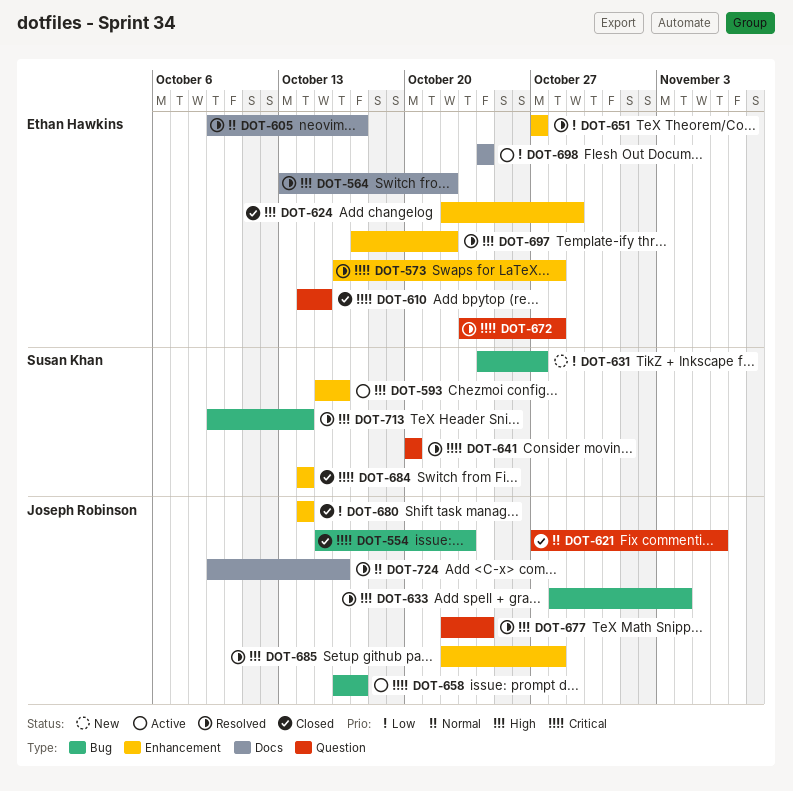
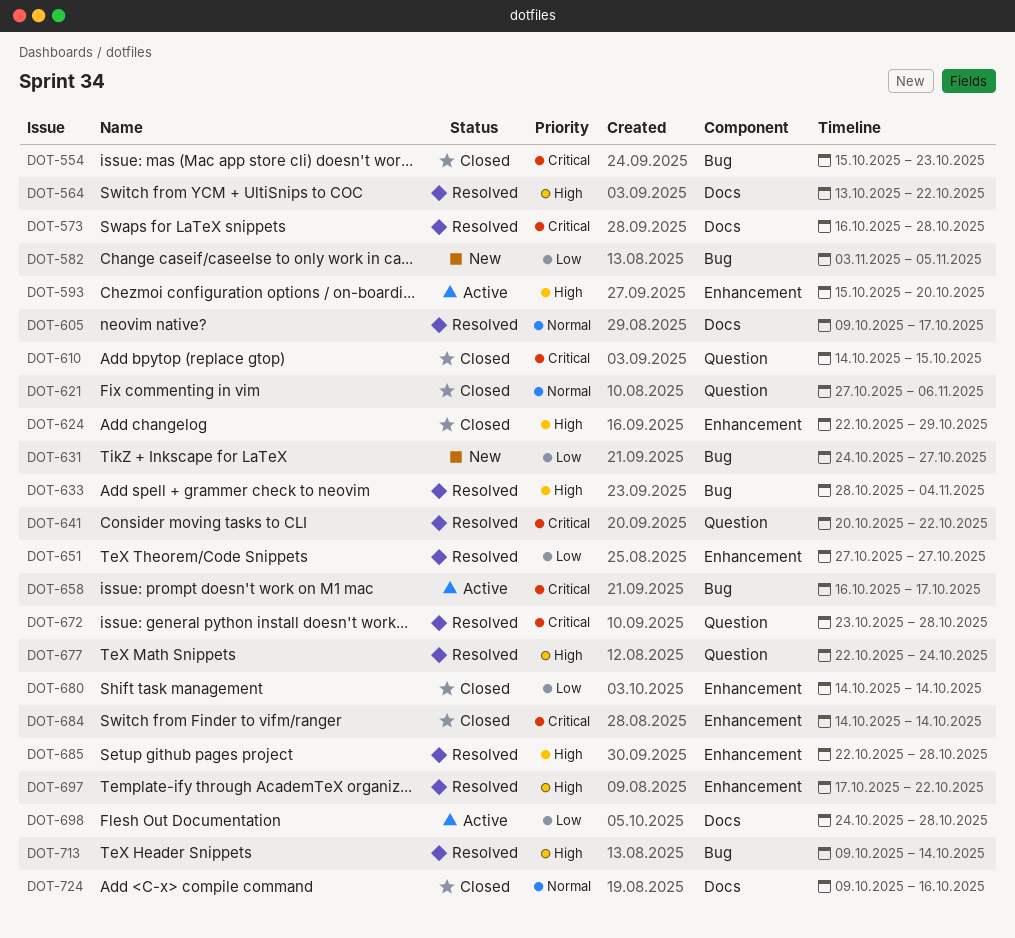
DOT-573, label: Enhancement -> Docs
DOT-582: none -> present
DOT-593, due: Oct 16 -> Oct 20
DOT-641, due: Oct 20 -> Oct 22
DOT-698, due: Oct 24 -> Oct 28
DOT-724, status: Resolved -> Closed

